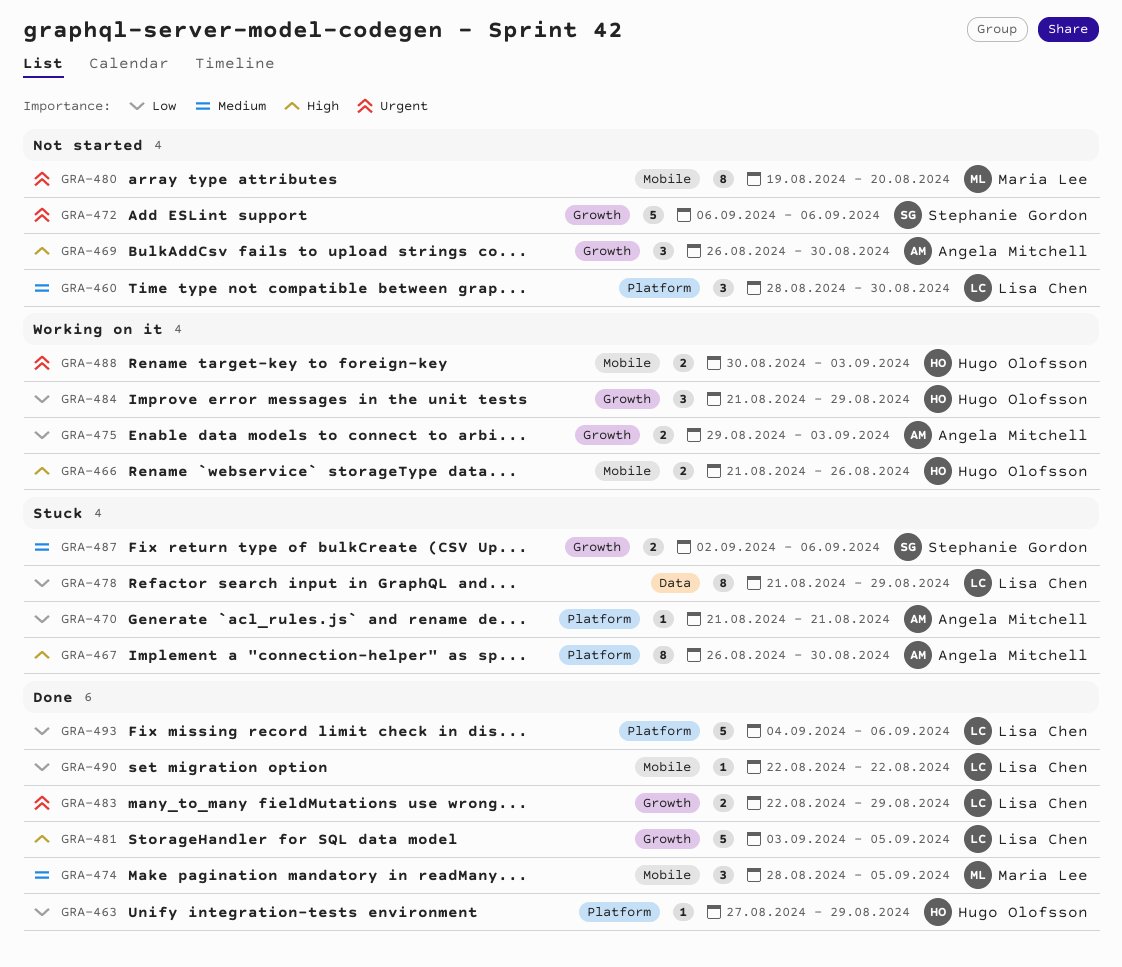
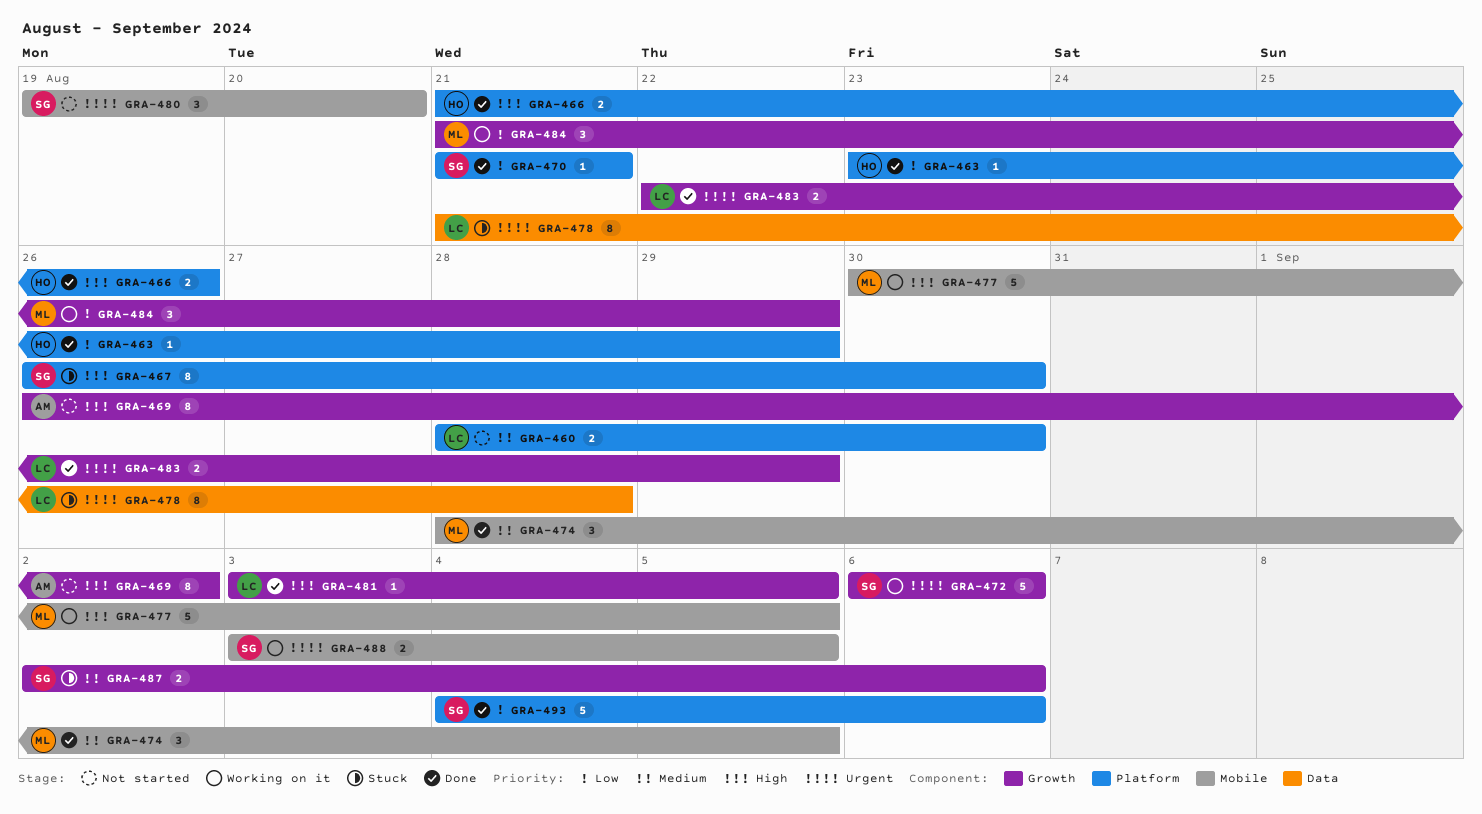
GRA-460, estimate: 3 -> 2
GRA-463, start: Aug 27 -> Aug 23
GRA-466, status: Working on it -> Done
GRA-466, label: Mobile -> Platform
GRA-467, owner: Angela Mitchell -> Stephanie Gordon
GRA-469, estimate: 3 -> 8
GRA-469, due: Aug 30 -> Sep 2
GRA-470, status: Stuck -> Done
GRA-470, owner: Angela Mitchell -> Stephanie Gordon
GRA-472, status: Not started -> Working on it
GRA-475: present -> none
GRA-477: none -> present
GRA-478, priority: Low -> Urgent
GRA-478, due: Aug 29 -> Aug 28
GRA-480, owner: Maria Lee -> Stephanie Gordon
GRA-480, estimate: 8 -> 3
GRA-481, estimate: 5 -> 1
GRA-484, owner: Hugo Olofsson -> Maria Lee
GRA-488, owner: Hugo Olofsson -> Stephanie Gordon
GRA-488, start: Aug 30 -> Sep 3
GRA-488, due: Sep 3 -> Sep 5
GRA-490: present -> none
GRA-493, owner: Lisa Chen -> Stephanie Gordon

